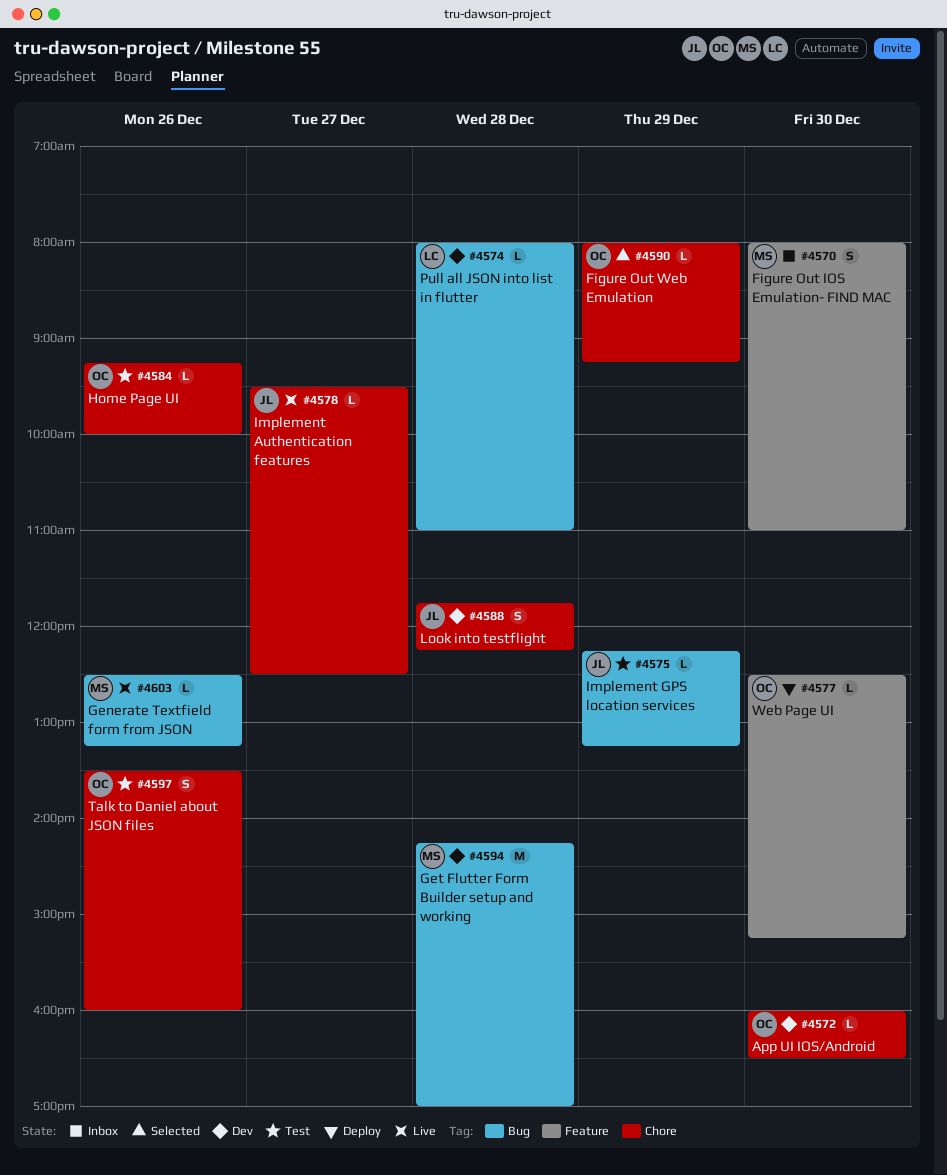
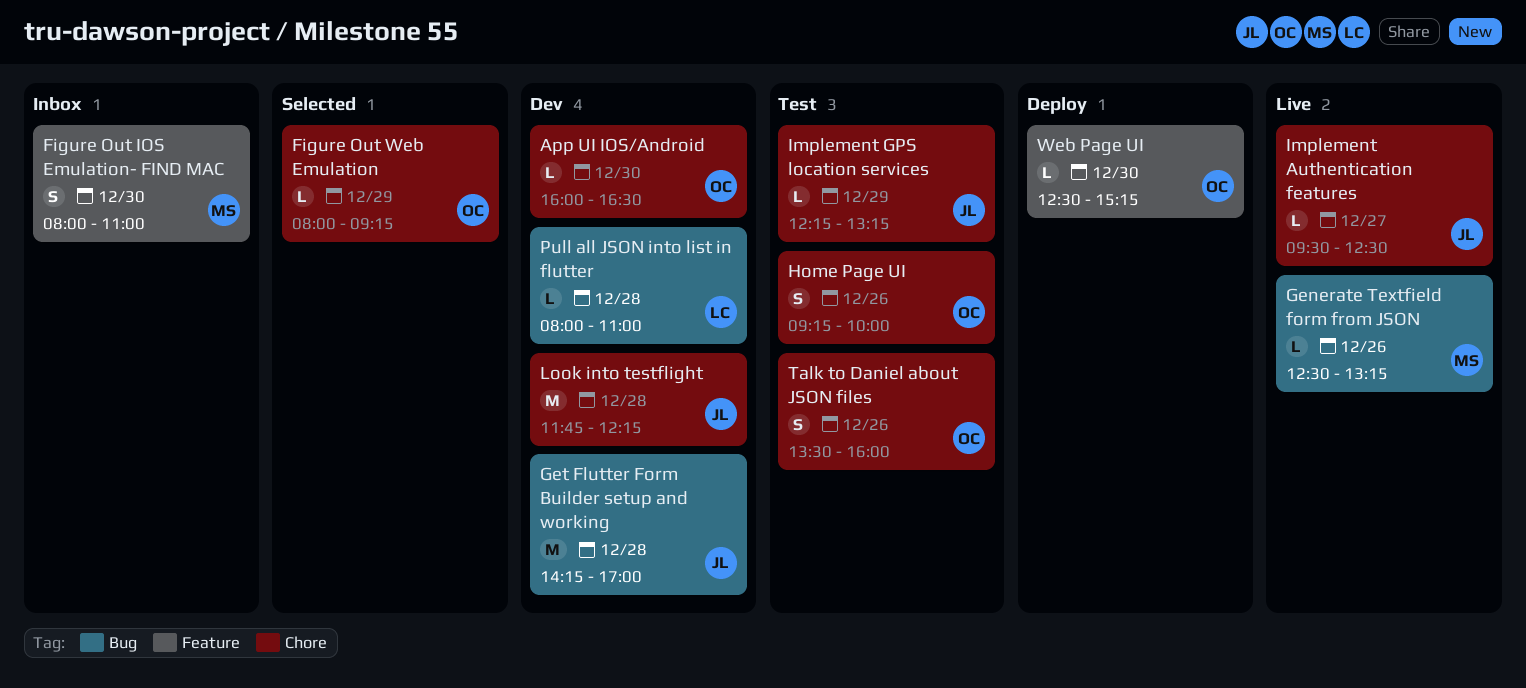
Get Flutter Form Builder setup and working, owner: MS -> JL
Home Page UI, estimate: L -> S
Implement GPS location services, label: Bug -> Chore
Look into testflight, estimate: S -> M

